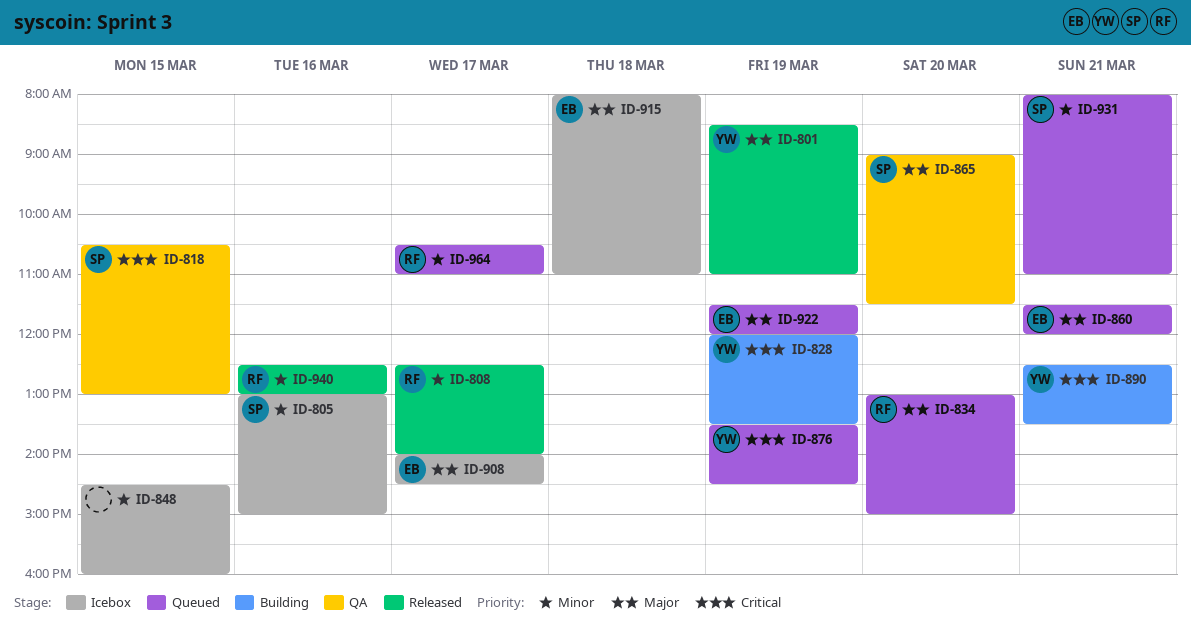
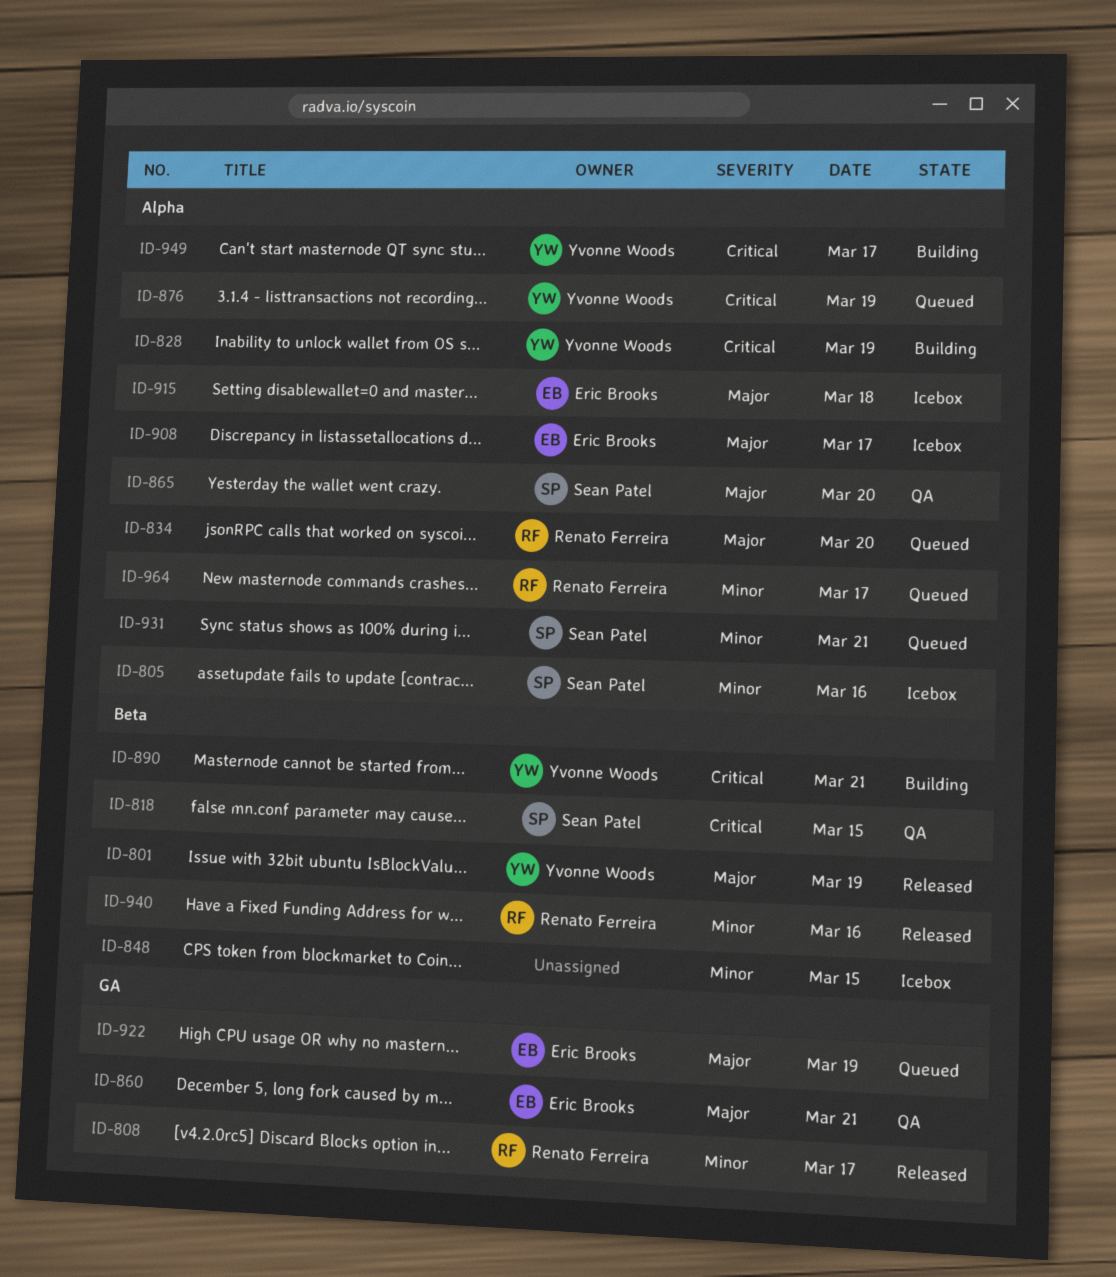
ID-860, status: Queued -> QA
ID-949: none -> present

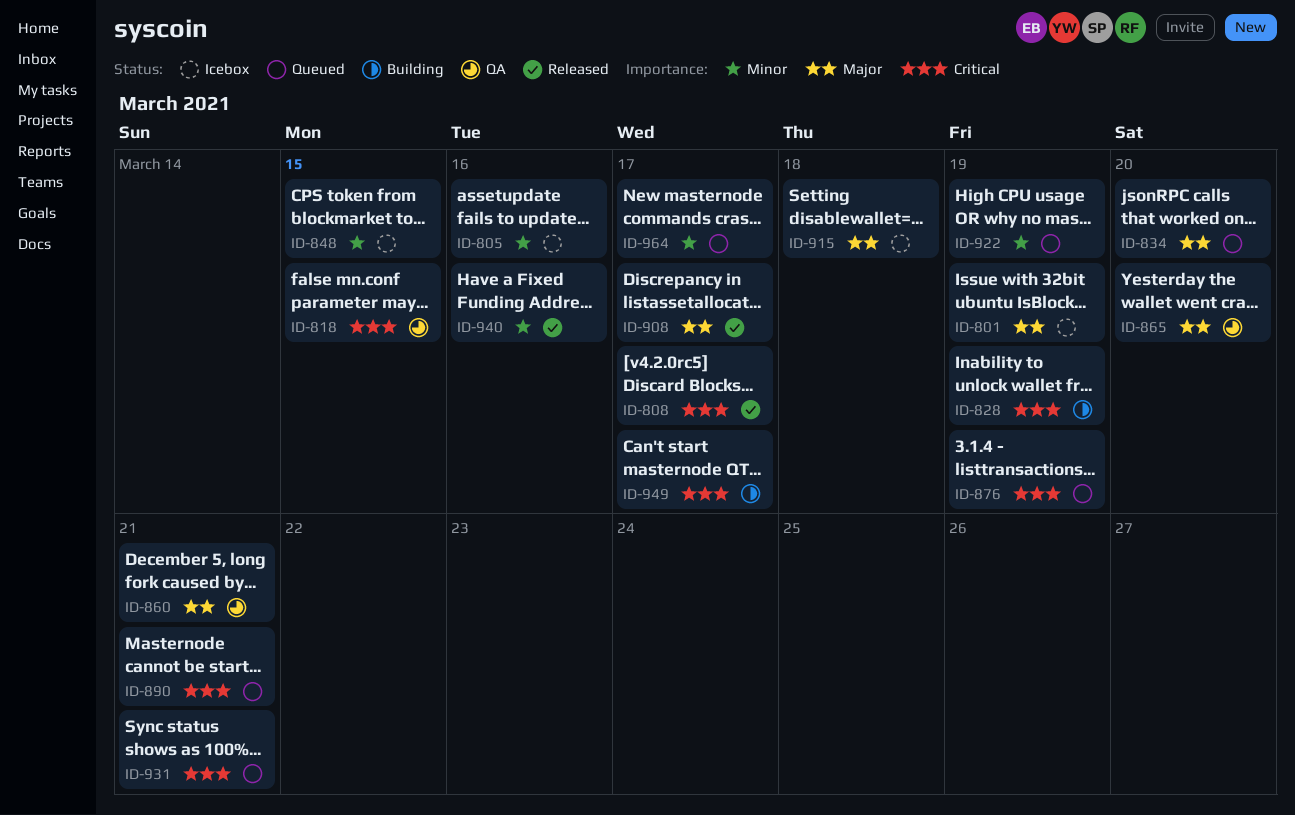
ID-801, status: Released -> Icebox
ID-808, priority: Minor -> Critical
ID-890, status: Building -> Queued
ID-908, status: Icebox -> Released
ID-922, priority: Major -> Minor
ID-931, priority: Minor -> Critical

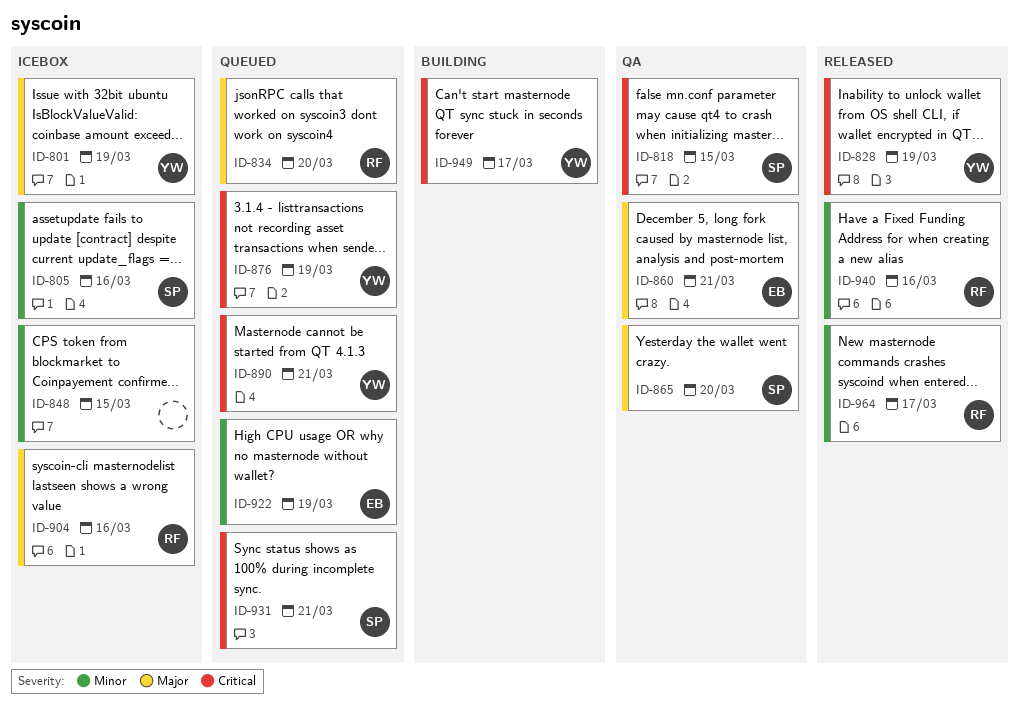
ID-808: present -> none
ID-828, status: Building -> Released
ID-904: none -> present
ID-908: present -> none
ID-915: present -> none
ID-964, status: Queued -> Released

